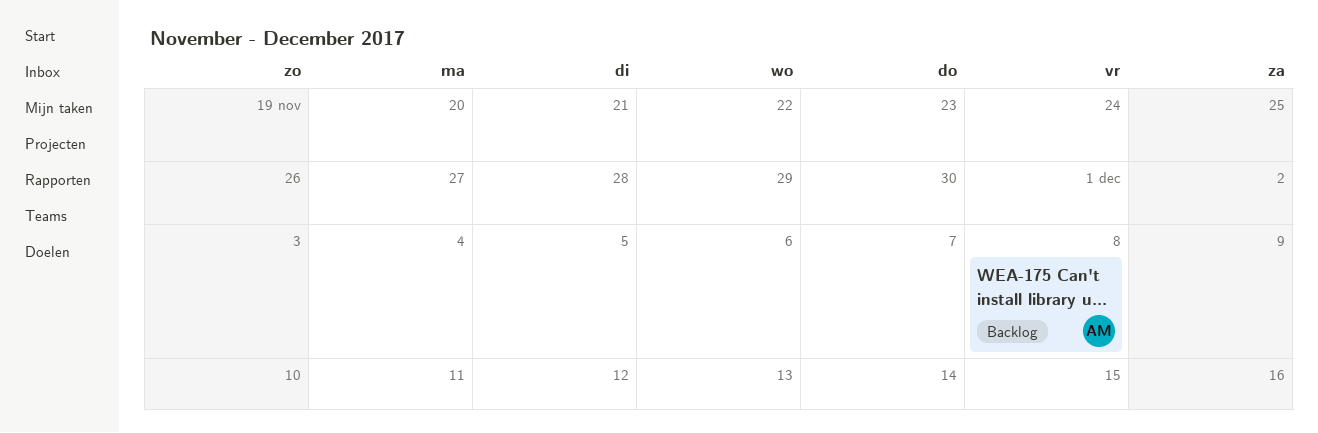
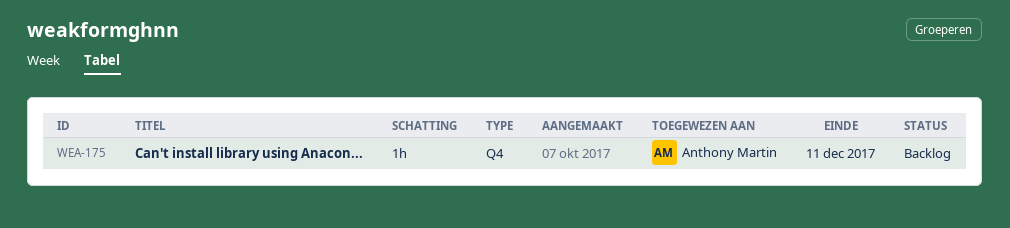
WEA-175, due: Dec 8 -> Dec 11

